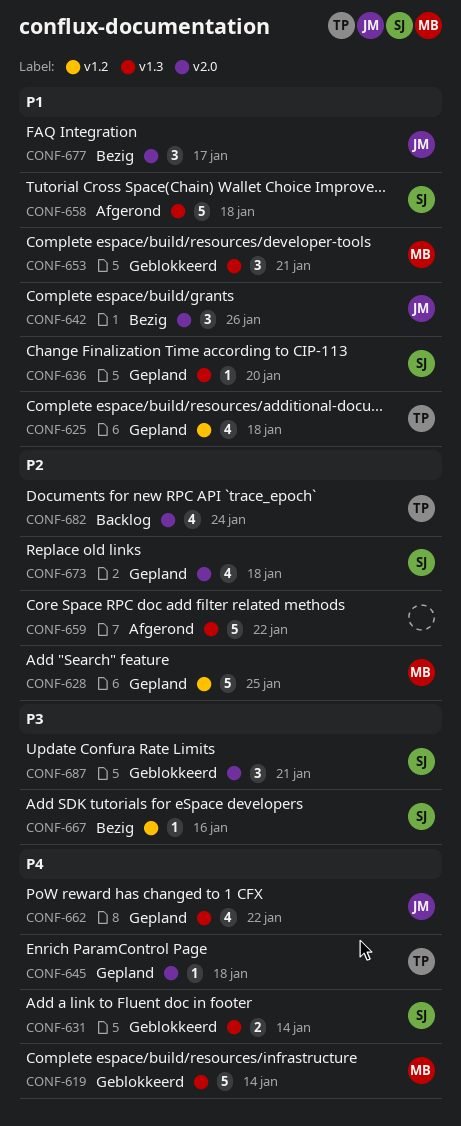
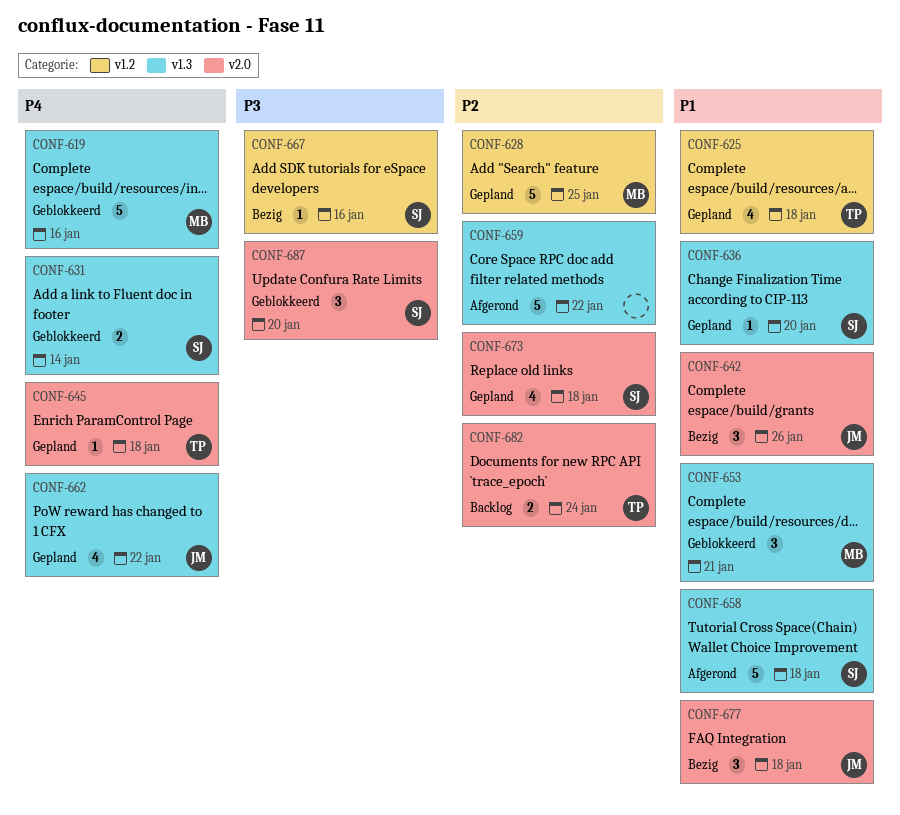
CONF-619, due: Jan 14 -> Jan 16
CONF-677, due: Jan 17 -> Jan 18
CONF-682, estimate: 4 -> 2
CONF-687, due: Jan 21 -> Jan 20

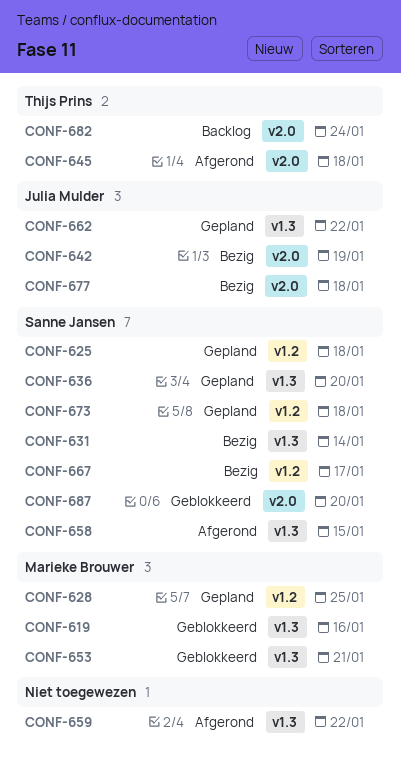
CONF-625, owner: Thijs Prins -> Sanne Jansen
CONF-631, status: Geblokkeerd -> Bezig
CONF-642, due: Jan 26 -> Jan 19
CONF-645, status: Gepland -> Afgerond
CONF-658, due: Jan 18 -> Jan 15
CONF-667, due: Jan 16 -> Jan 17
CONF-673, label: v2.0 -> v1.2

